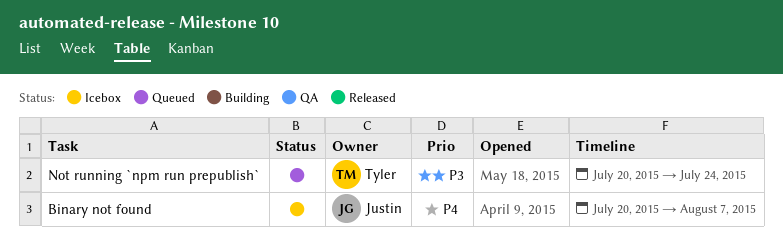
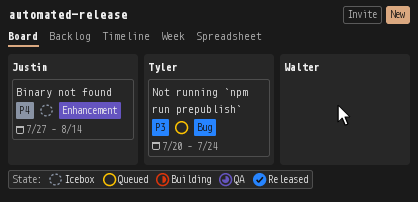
Binary not found, start: Jul 20 -> Jul 27
Binary not found, due: Aug 7 -> Aug 14

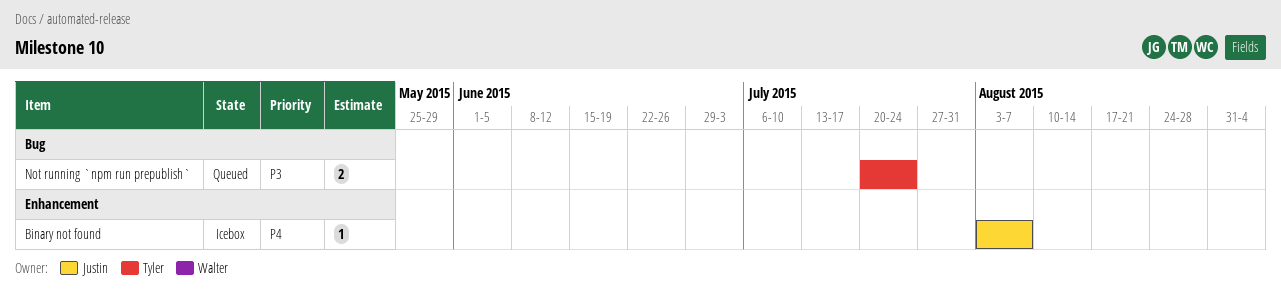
Binary not found, start: Jul 27 -> Aug 3
Binary not found, due: Aug 14 -> Aug 7

